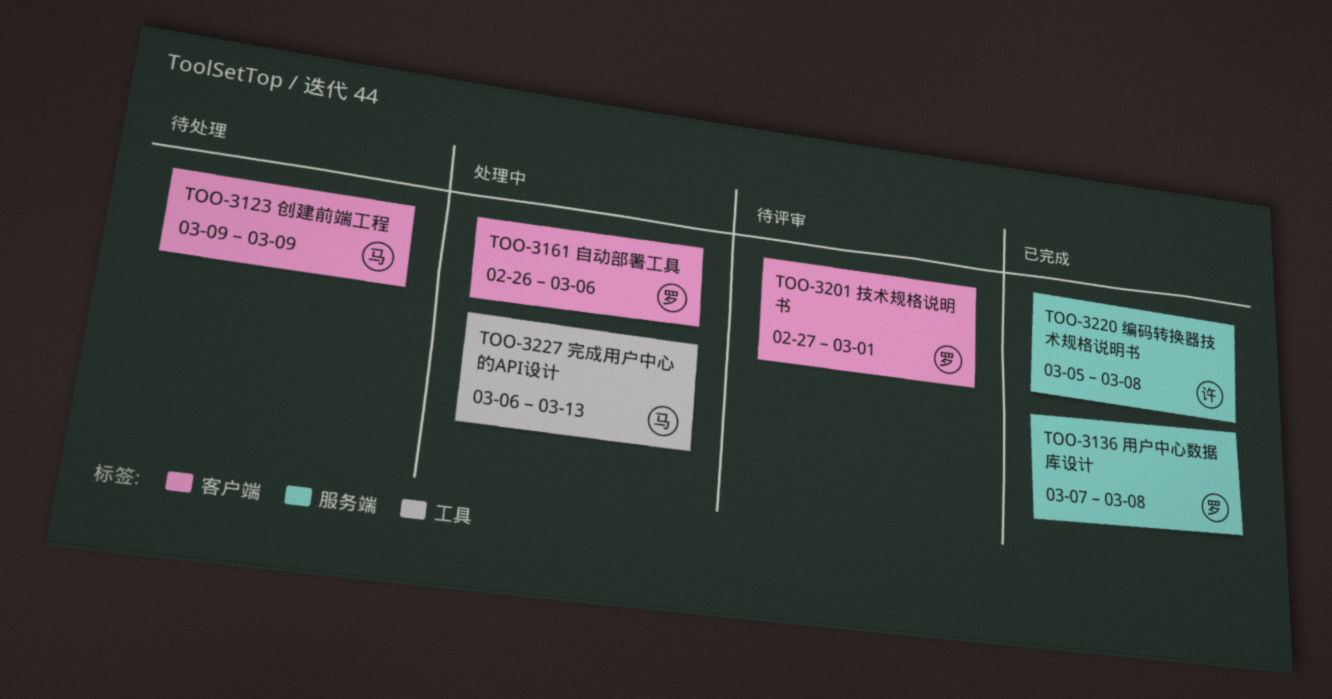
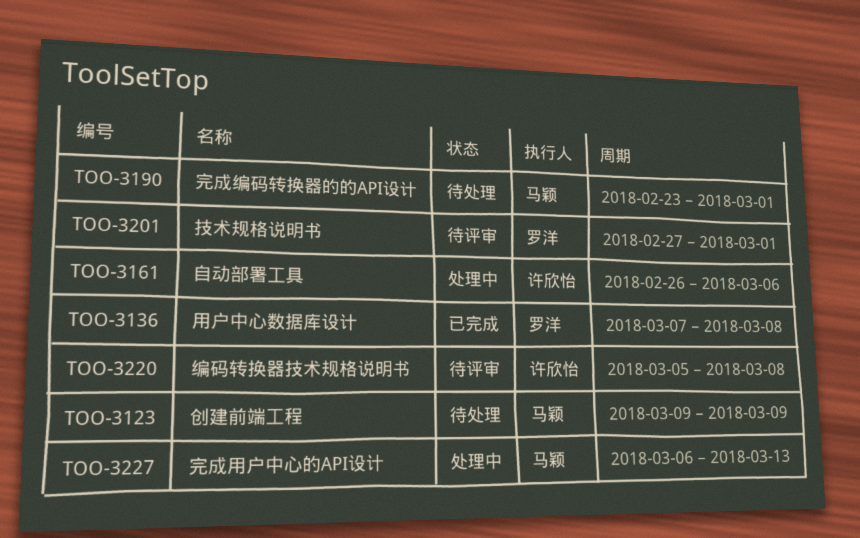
TOO-3161, owner: 罗洋 -> 许欣怡
TOO-3190: none -> present
TOO-3220, status: 已完成 -> 待评审

